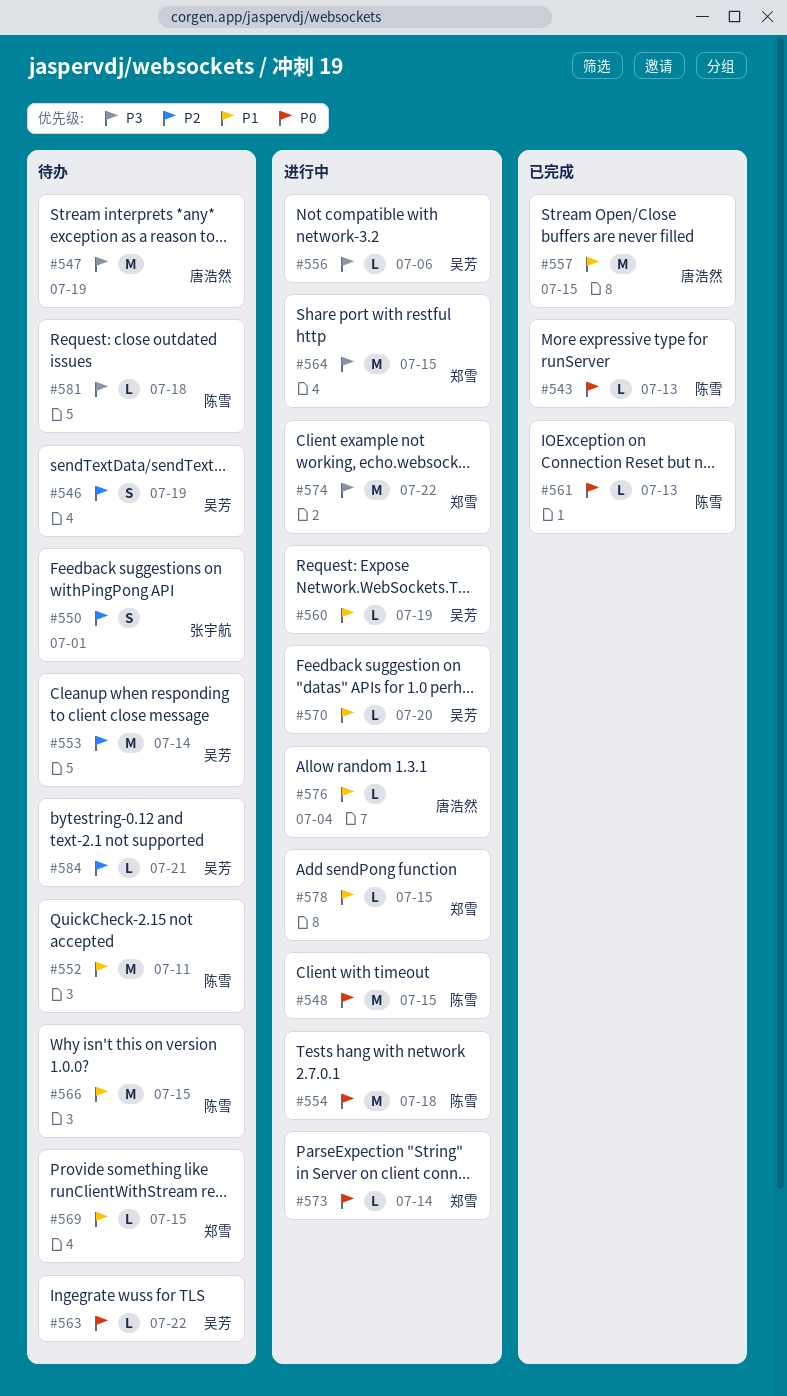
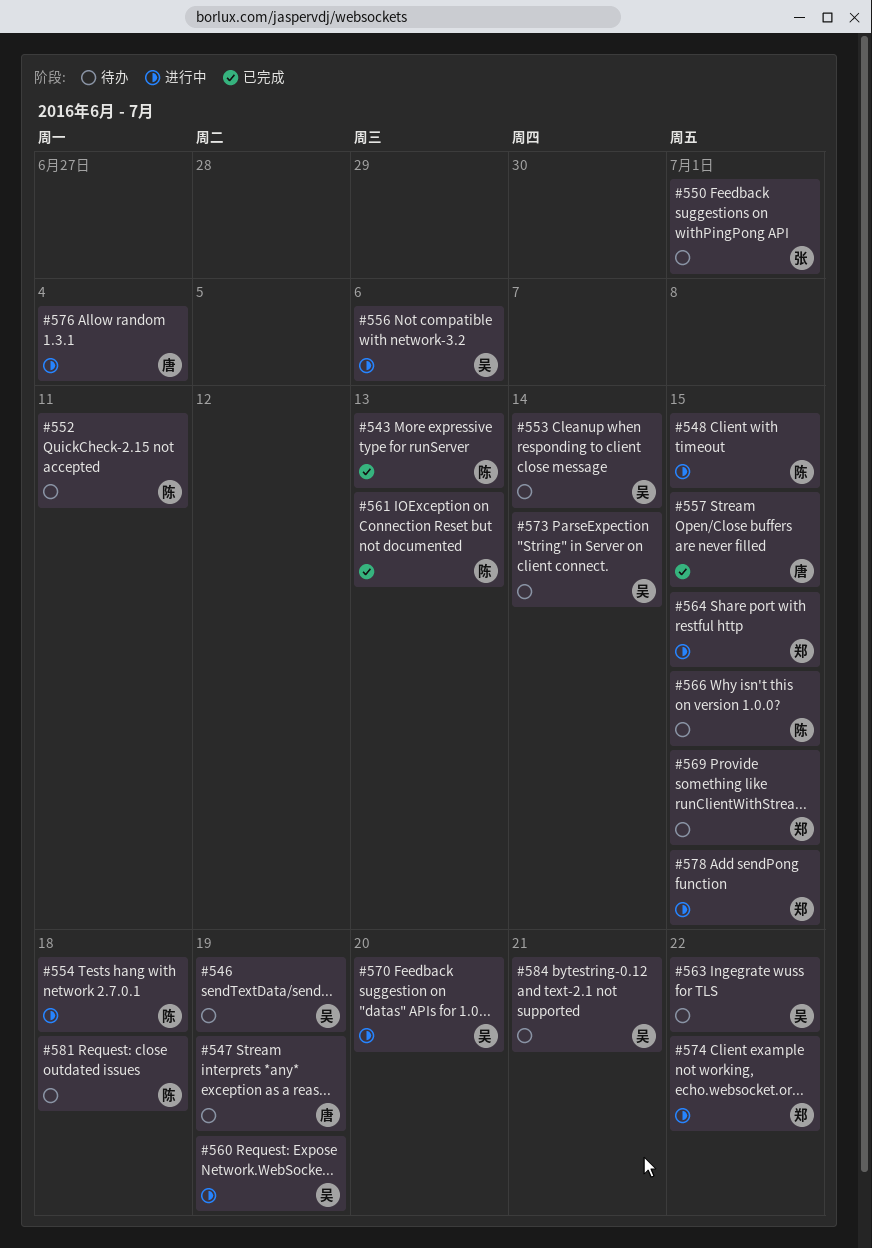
#573, status: 进行中 -> 待办
#573, owner: 郑雪 -> 吴芳

